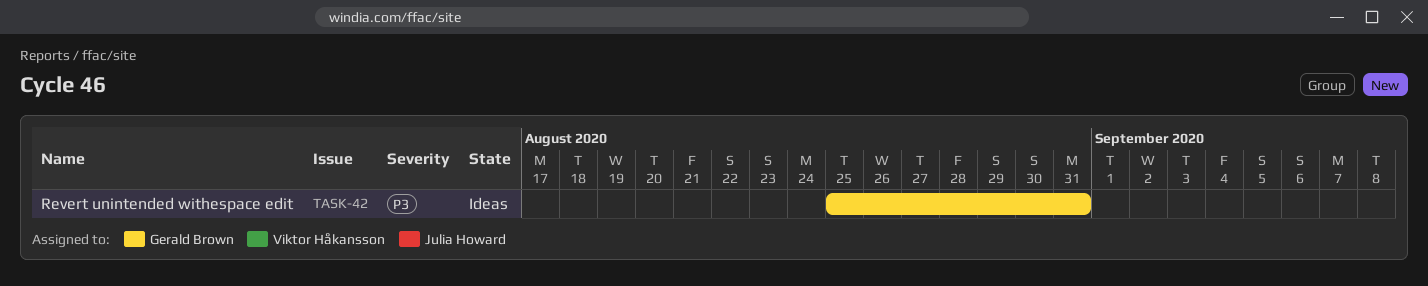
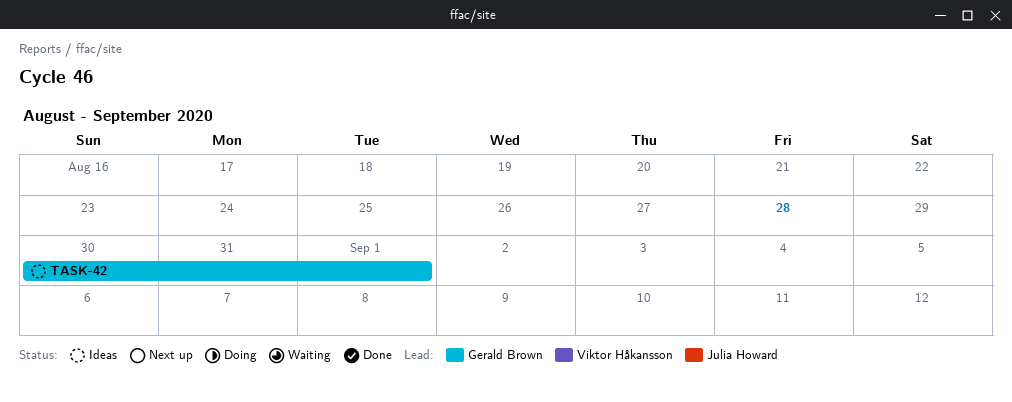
TASK-42, start: Aug 25 -> Aug 30
TASK-42, due: Aug 31 -> Sep 1

